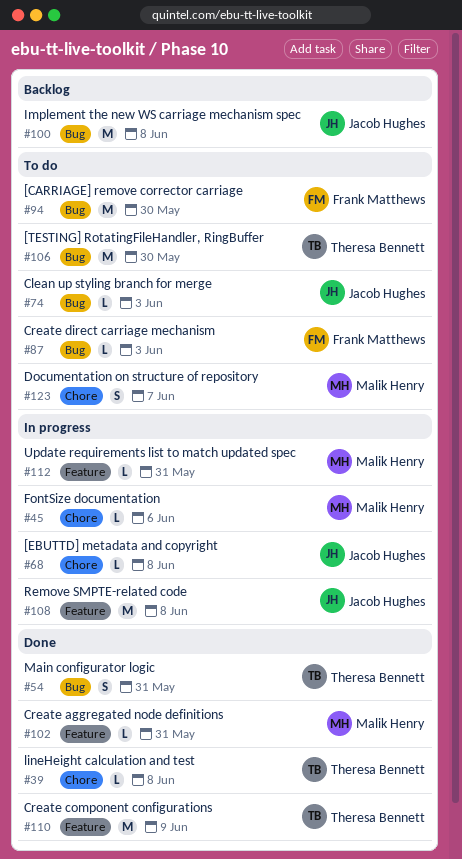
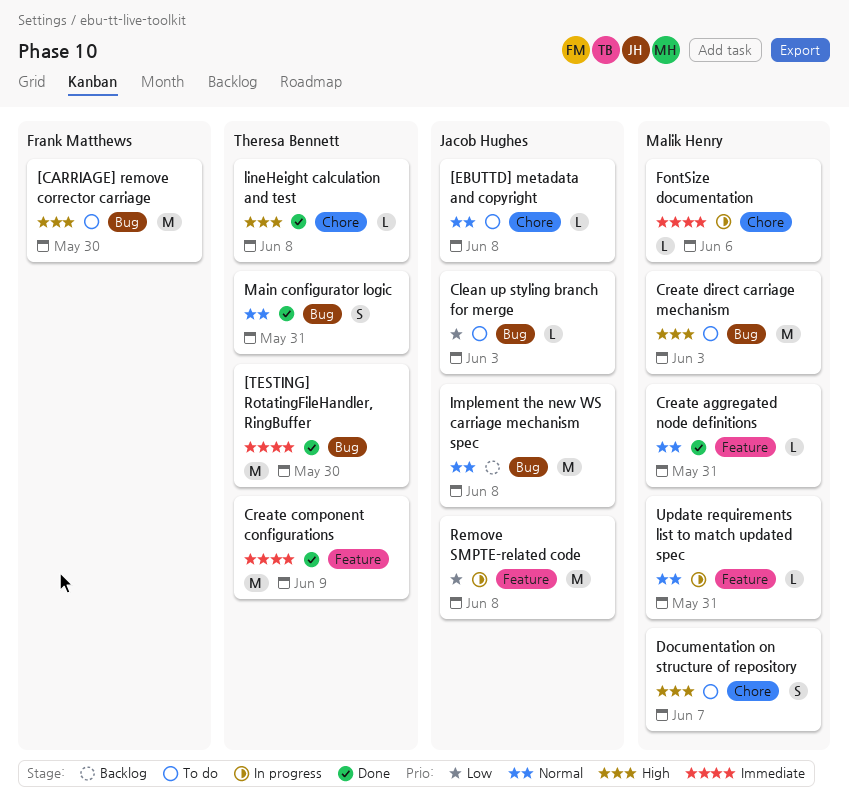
[EBUTTD] metadata and copyright, status: In progress -> To do
[TESTING] RotatingFileHandler, RingBuffer, status: To do -> Done
Create direct carriage mechanism, owner: Frank Matthews -> Malik Henry
Create direct carriage mechanism, estimate: L -> M

